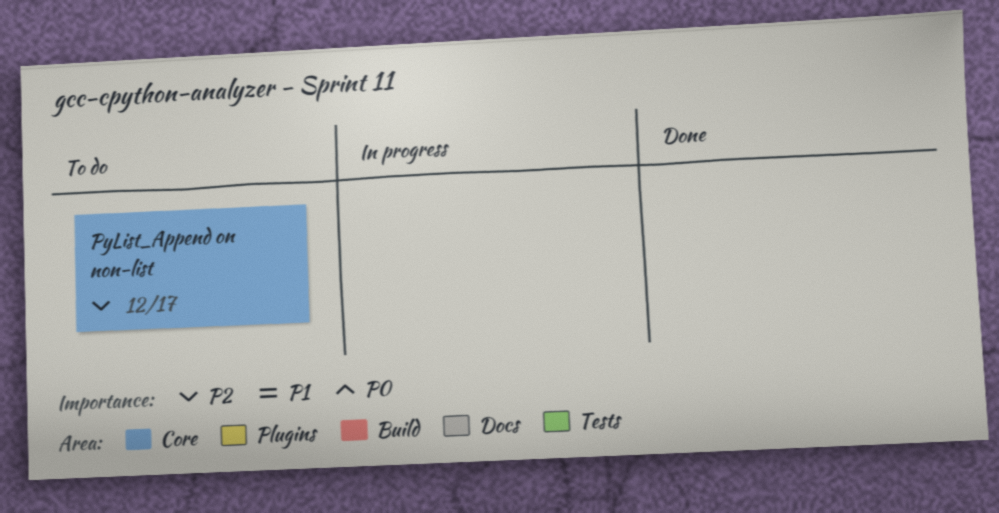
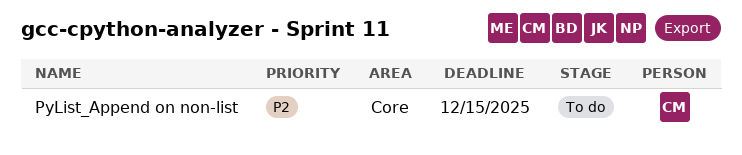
PyList_Append on non-list, due: Dec 17 -> Dec 15

